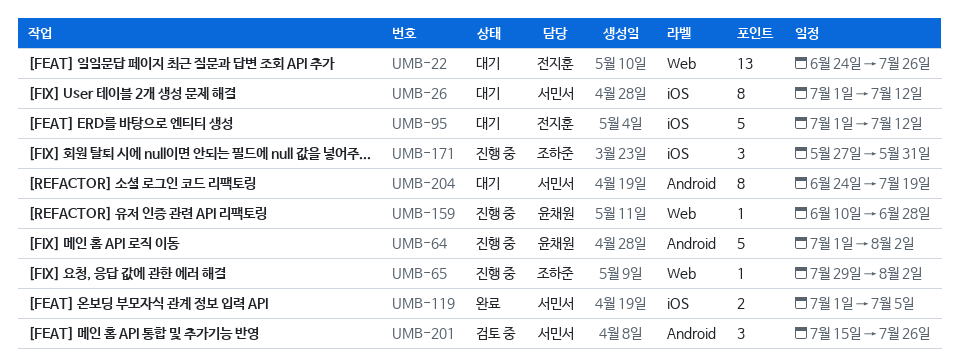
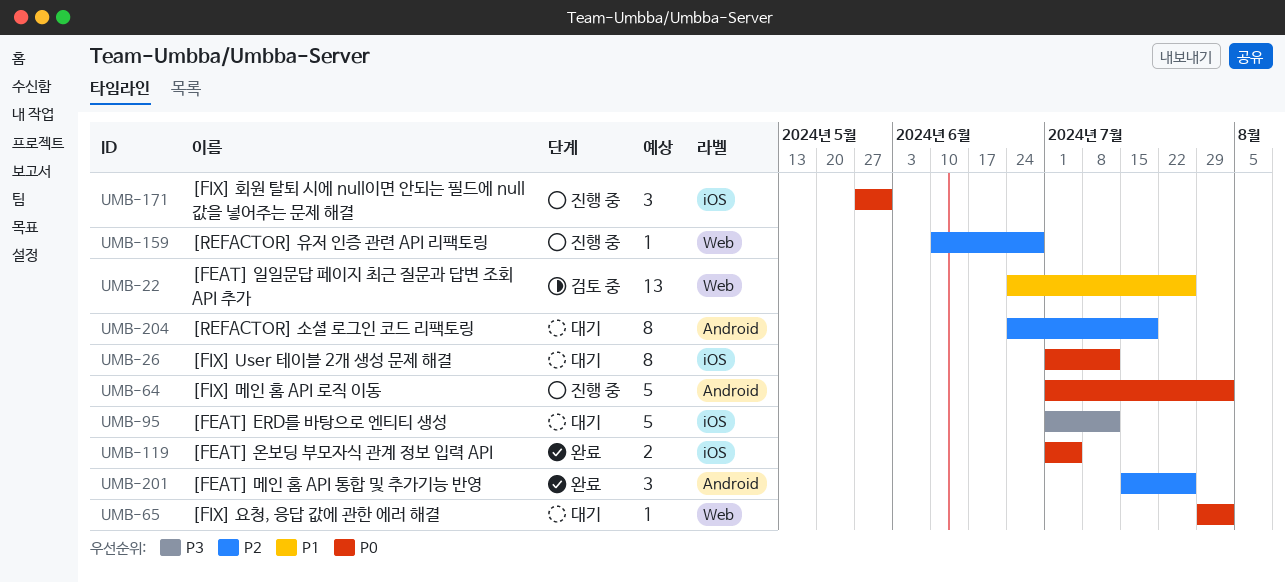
UMB-22, status: 대기 -> 검토 중
UMB-65, status: 진행 중 -> 대기
UMB-201, status: 검토 중 -> 완료

